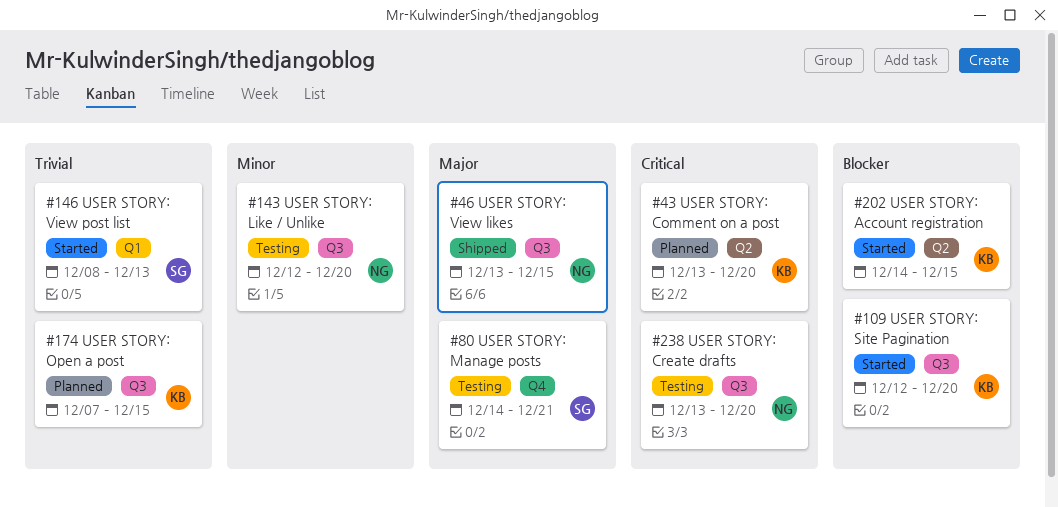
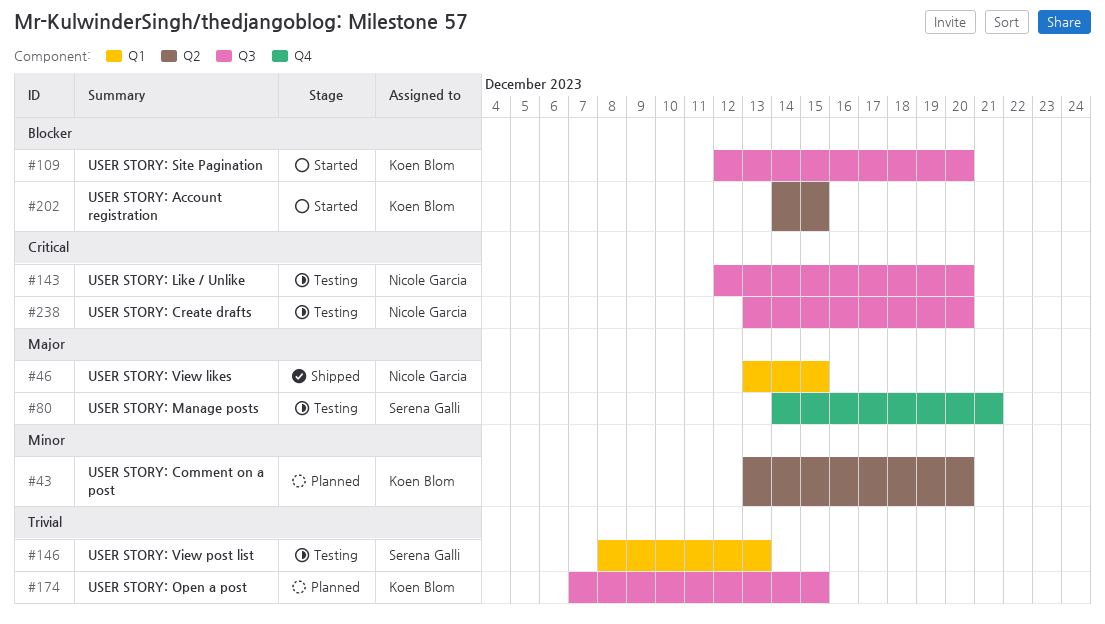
#43, priority: Critical -> Minor
#46, label: Q3 -> Q1
#143, priority: Minor -> Critical
#146, status: Started -> Testing

